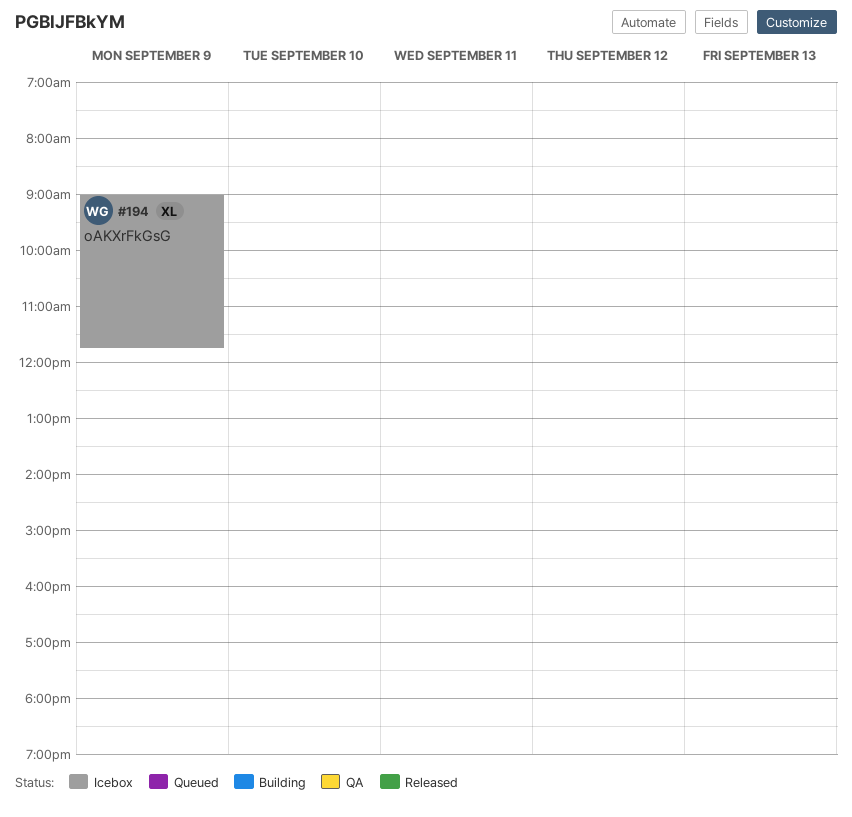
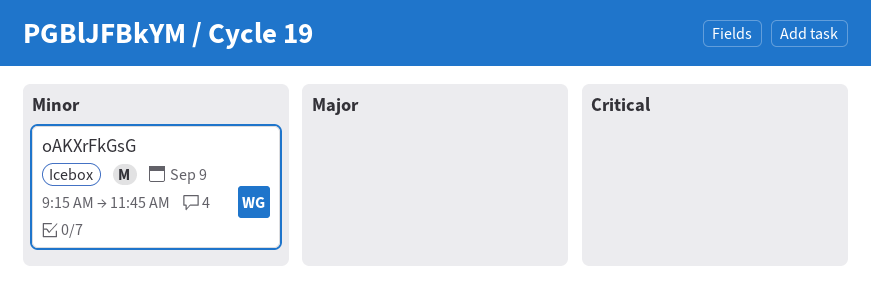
oAKXrFkGsG, estimate: XL -> M
oAKXrFkGsG, begins: 09:00 -> 09:15

